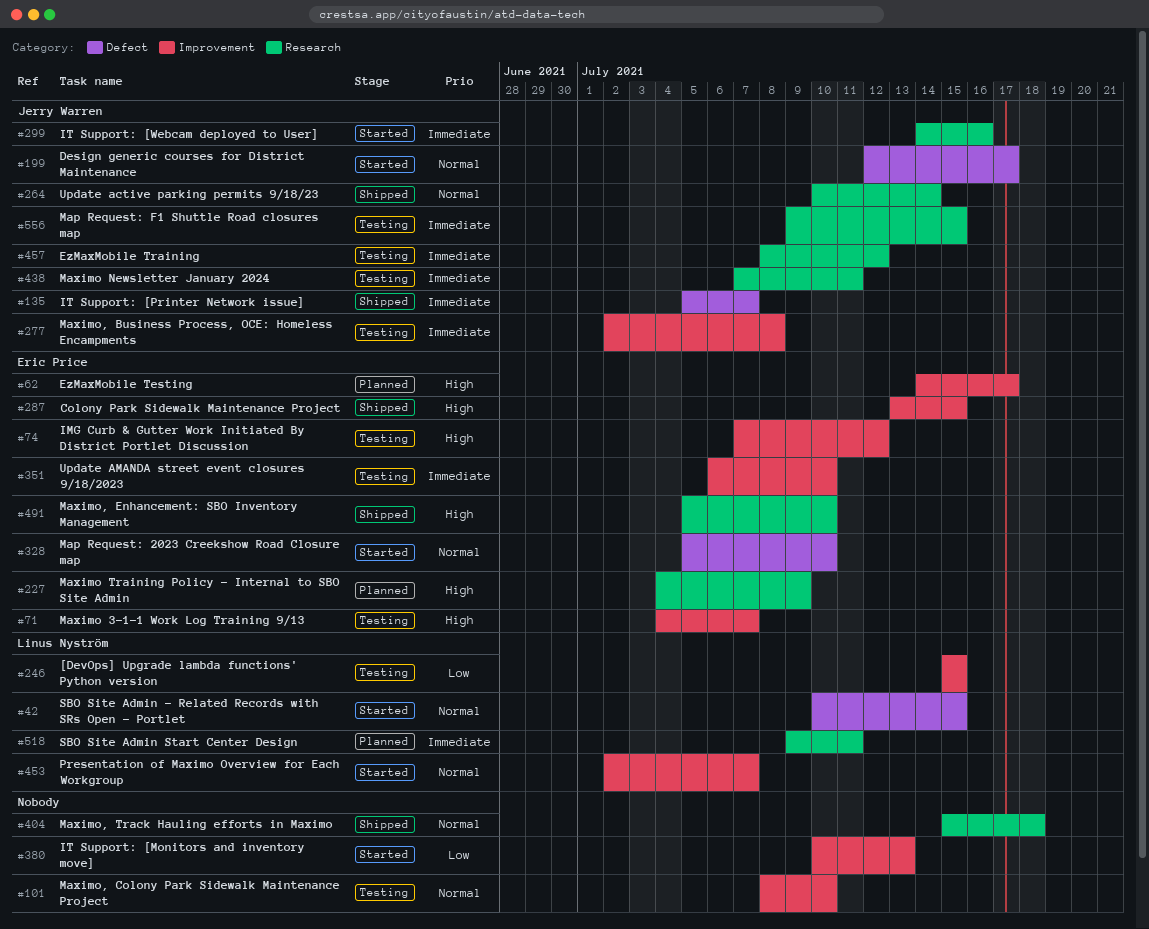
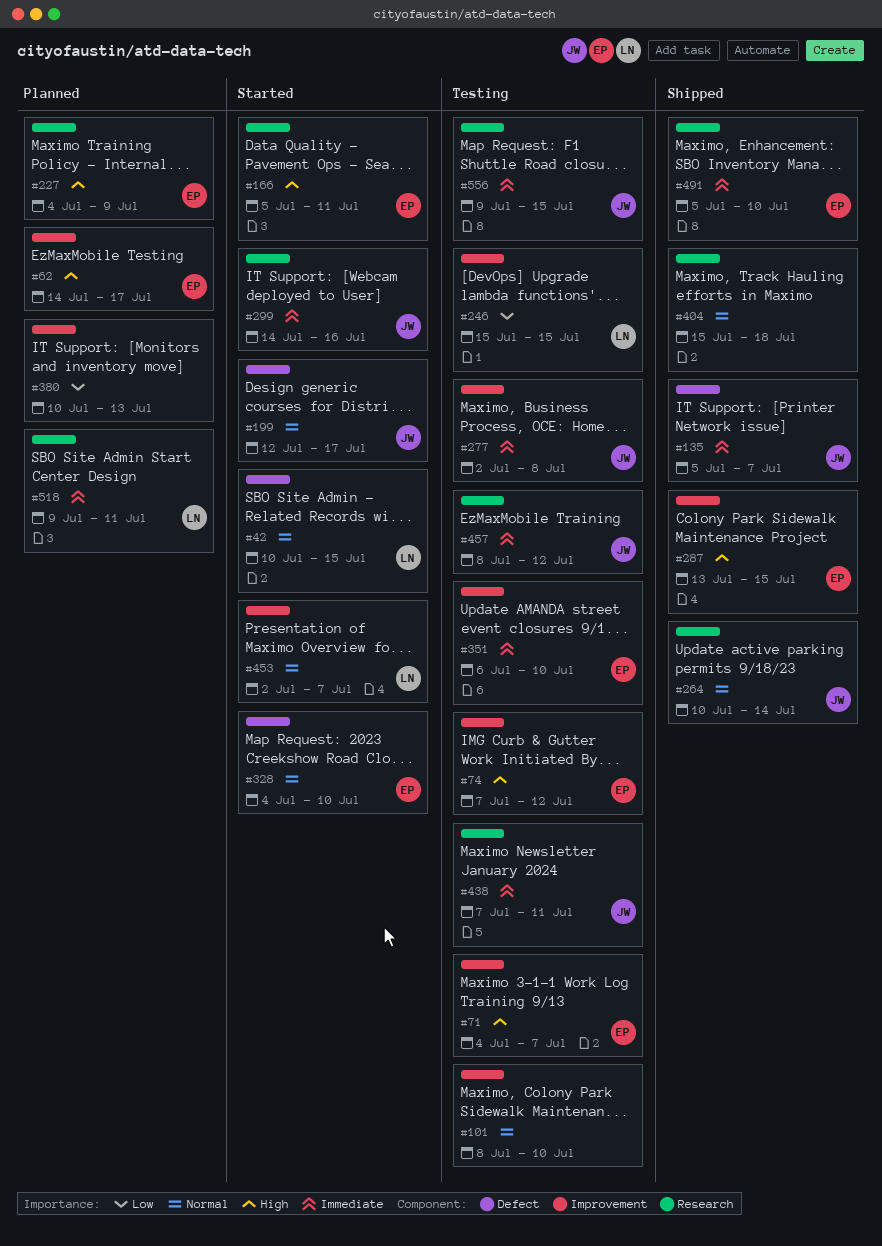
#166: none -> present
#328, start: Jul 5 -> Jul 4
#380, status: Started -> Planned
#491, priority: High -> Immediate

